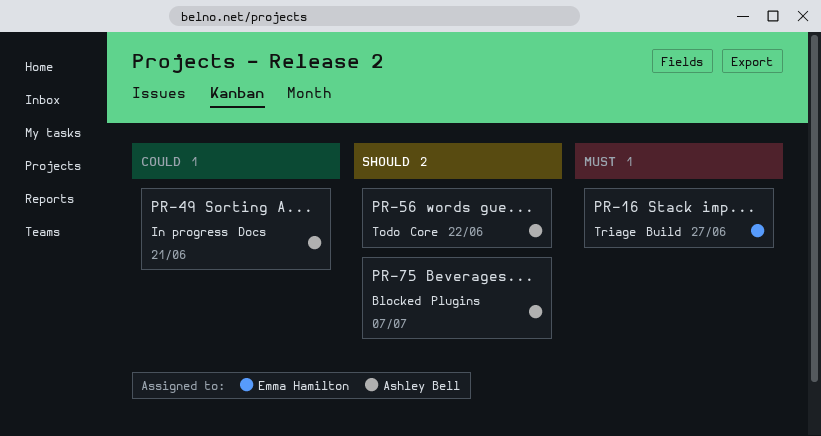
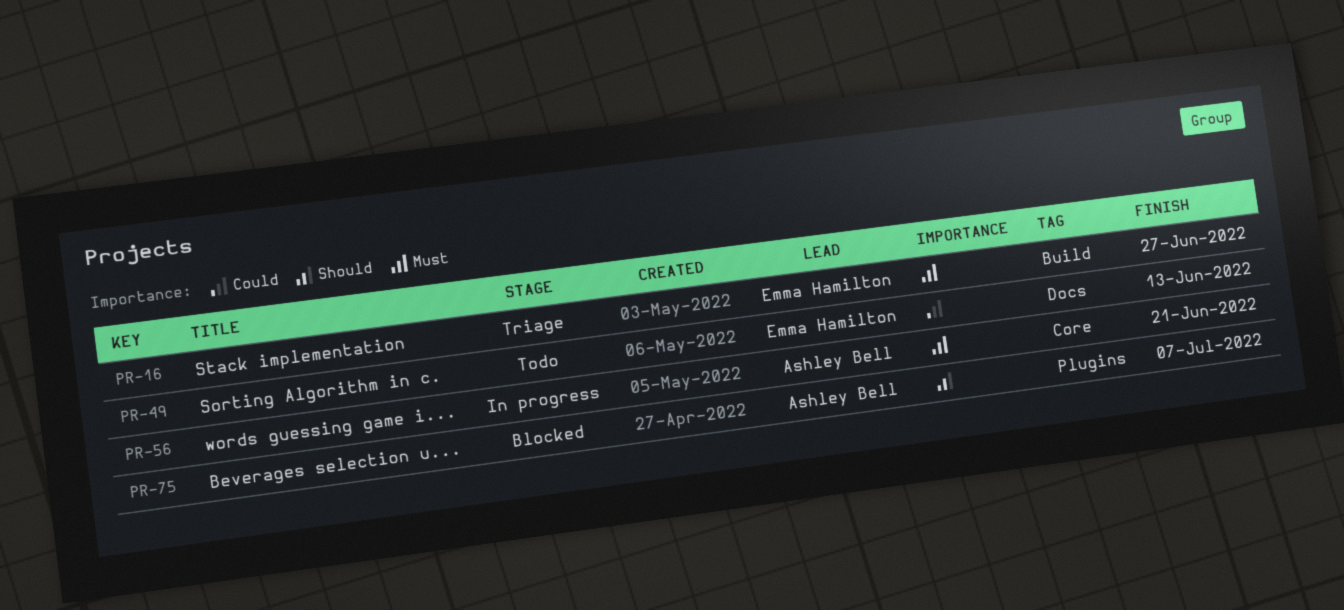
PR-49, status: In progress -> Todo
PR-49, owner: Ashley Bell -> Emma Hamilton
PR-49, due: Jun 21 -> Jun 13
PR-56, status: Todo -> In progress
PR-56, priority: Should -> Must
PR-56, due: Jun 22 -> Jun 21

